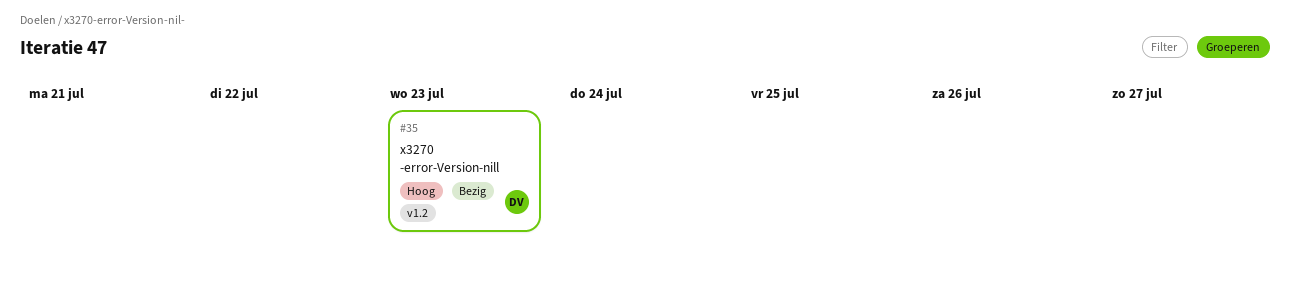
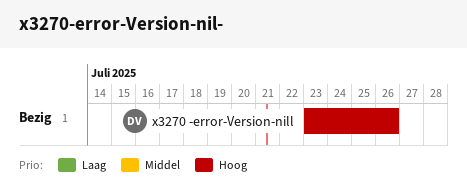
x3270 -error-Version-nill, due: Jul 23 -> Jul 26

